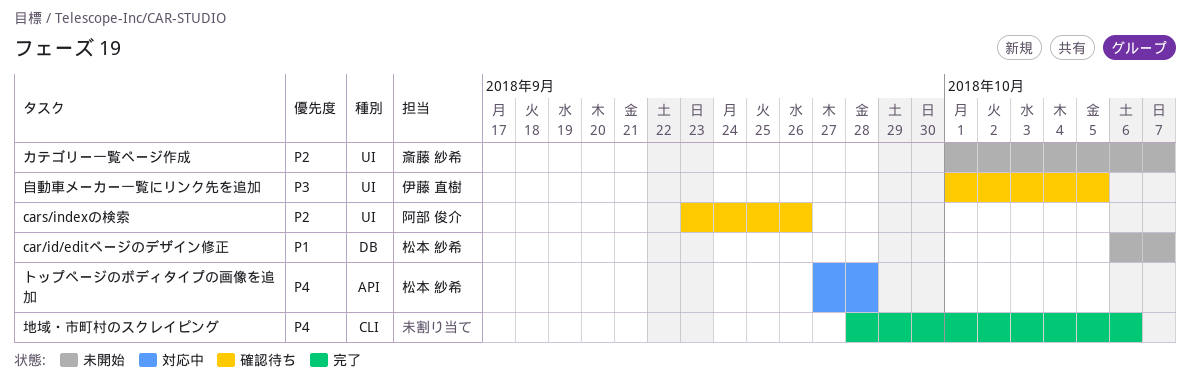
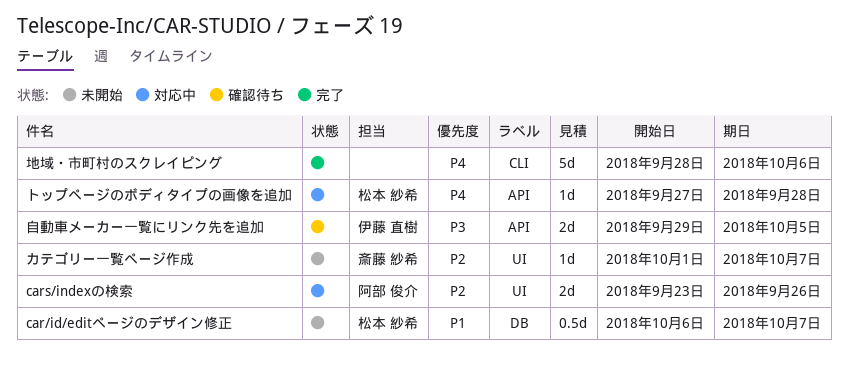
cars/indexの検索, status: 確認待ち -> 対応中
自動車メーカー一覧にリンク先を追加, label: UI -> API
自動車メーカー一覧にリンク先を追加, start: Oct 1 -> Sep 29

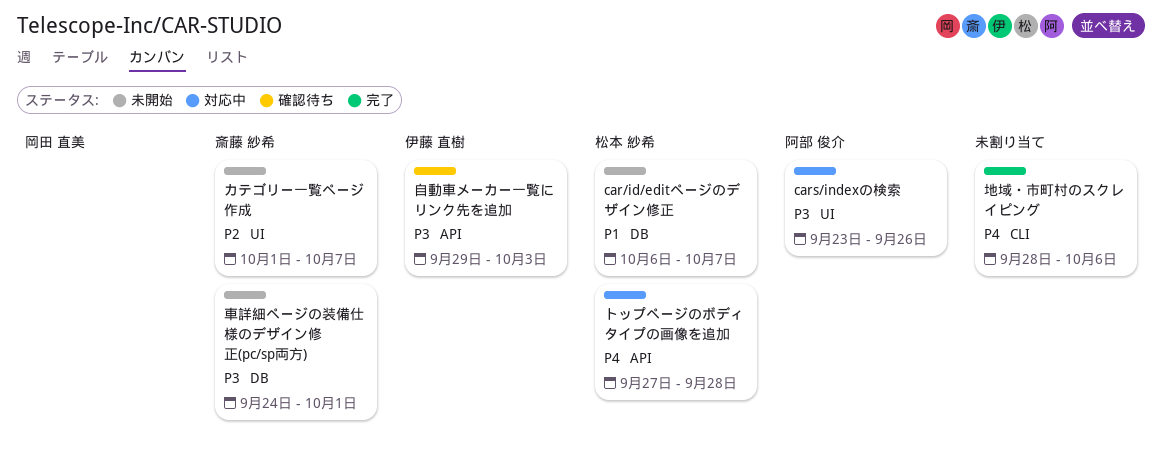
cars/indexの検索, priority: P2 -> P3
自動車メーカー一覧にリンク先を追加, due: Oct 5 -> Oct 3
車詳細ページの装備仕様のデザイン修正(pc/sp両方): none -> present

